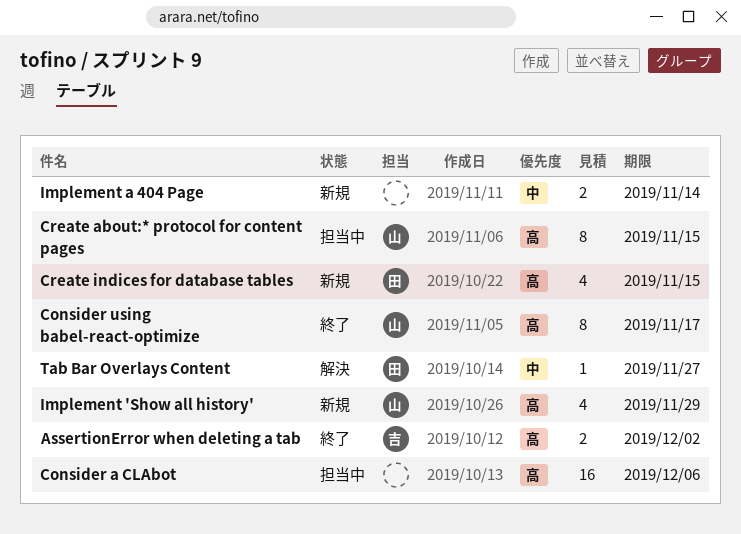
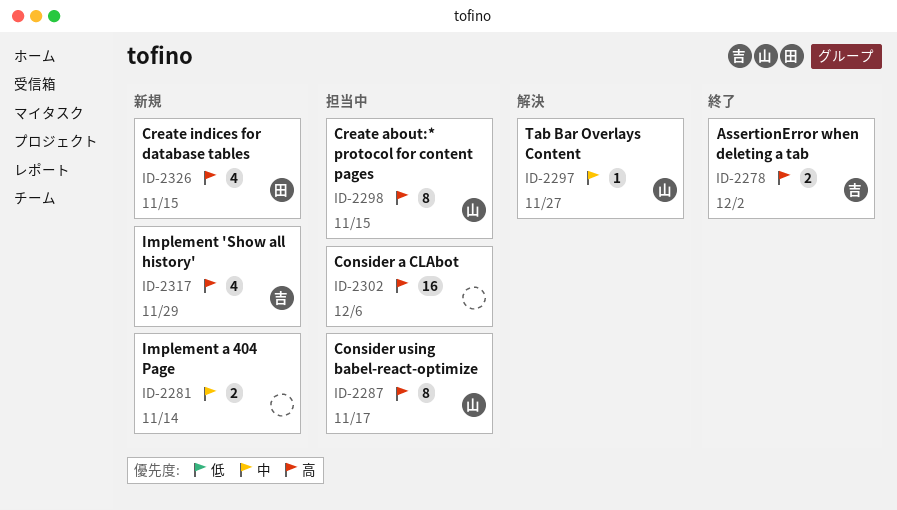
Consider using babel-react-optimize, status: 終了 -> 担当中
Implement 'Show all history', owner: 山 -> 吉
Tab Bar Overlays Content, owner: 田 -> 山

